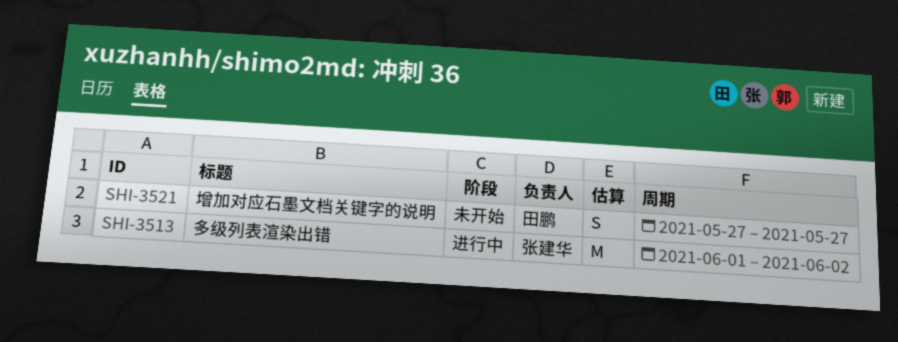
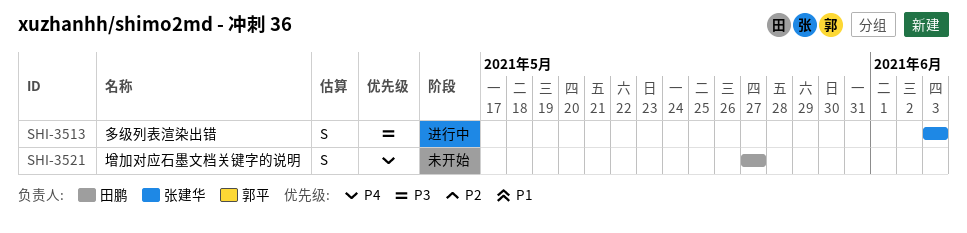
SHI-3513, estimate: M -> S
SHI-3513, start: Jun 1 -> Jun 3
SHI-3513, due: Jun 2 -> Jun 3

